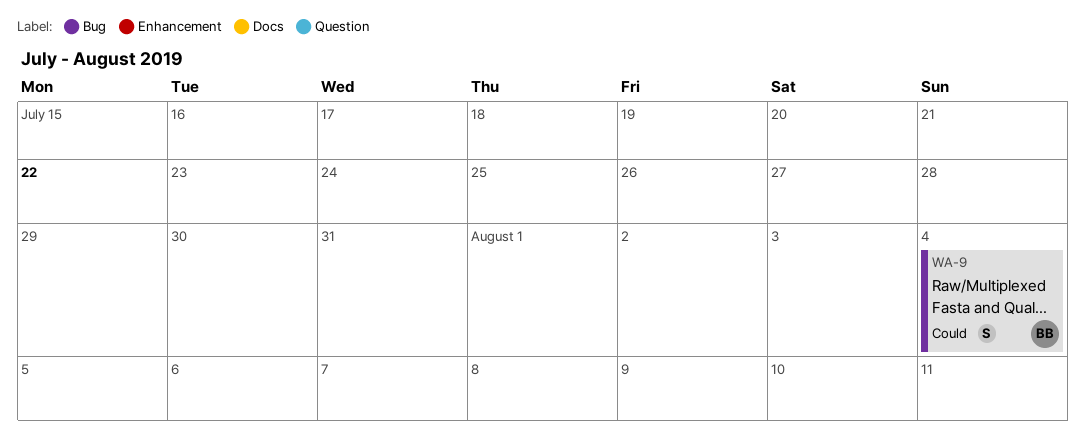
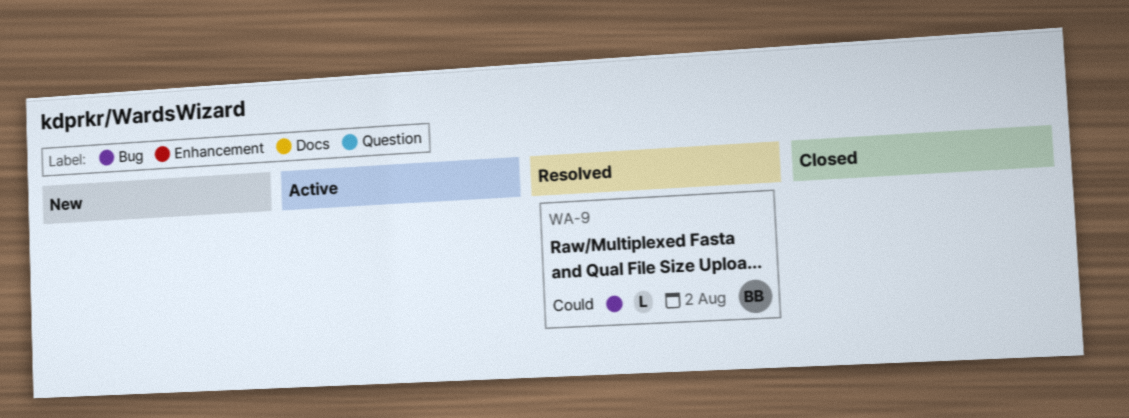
WA-9, estimate: S -> L
WA-9, due: Aug 4 -> Aug 2

